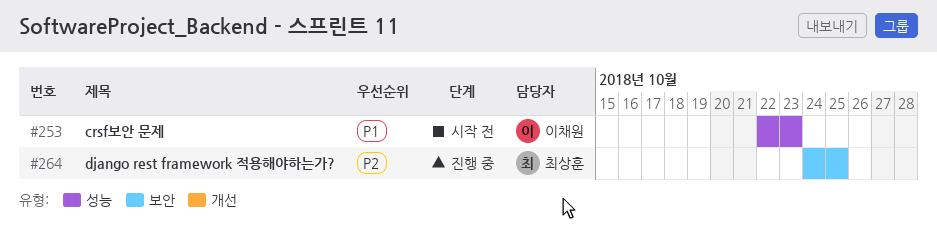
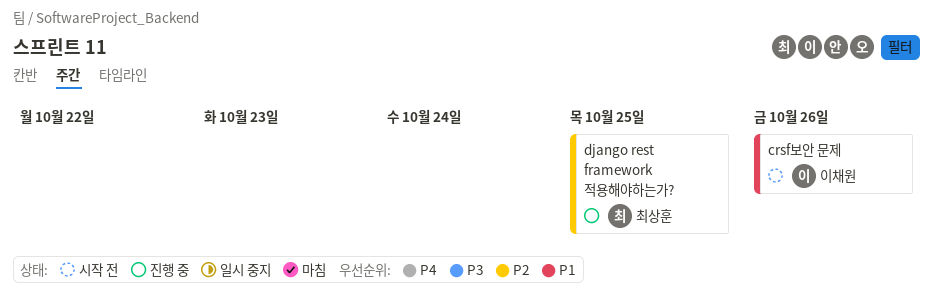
crsf보안 문제, due: Oct 23 -> Oct 26

